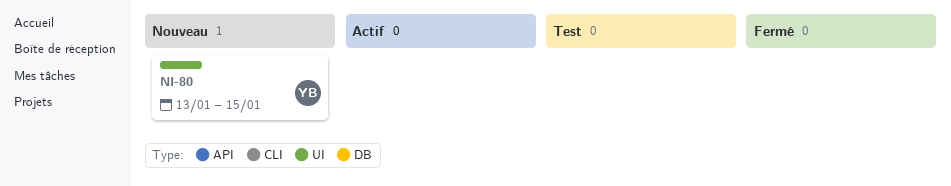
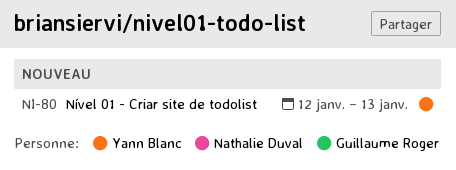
NI-80, start: Jan 13 -> Jan 12
NI-80, due: Jan 15 -> Jan 13

